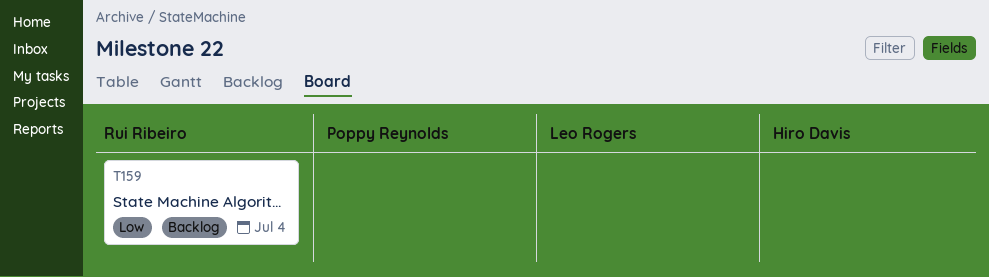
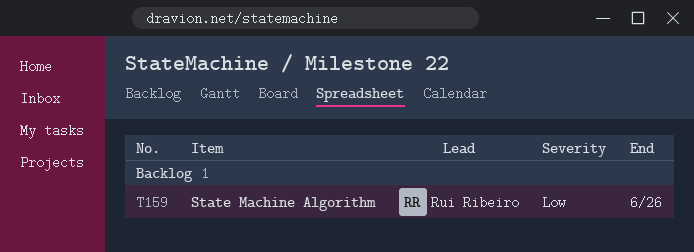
T159, due: Jul 4 -> Jun 26

